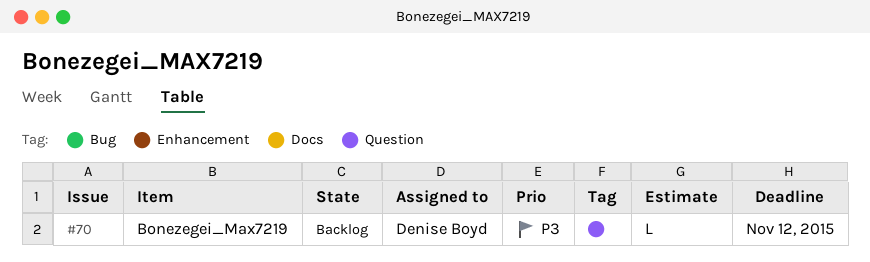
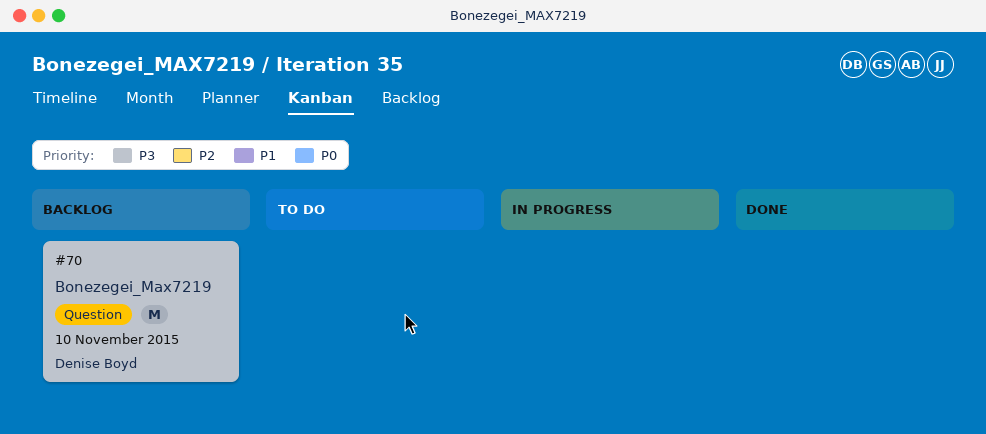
#70, estimate: L -> M
#70, due: Nov 12 -> Nov 10

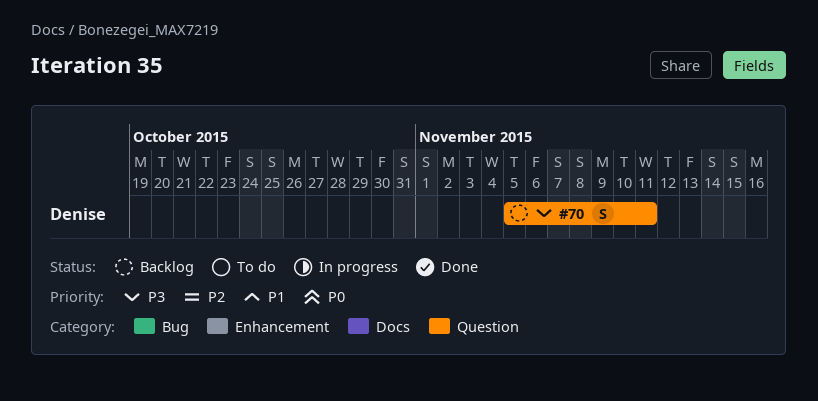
#70, estimate: M -> S
#70, due: Nov 10 -> Nov 11

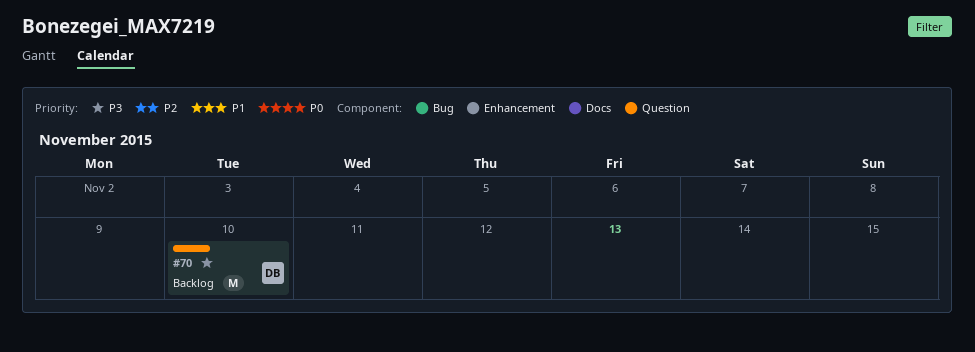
#70, estimate: S -> M
#70, due: Nov 11 -> Nov 10

